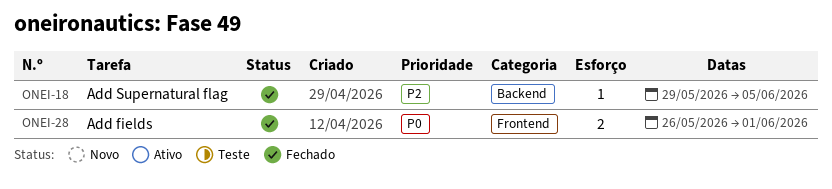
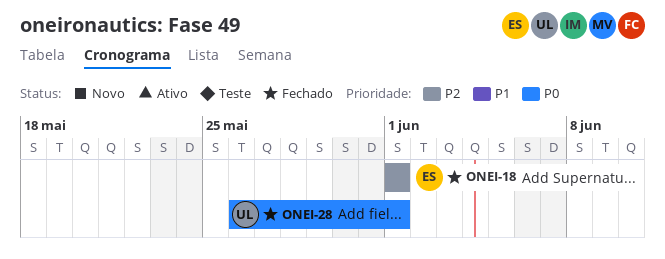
ONEI-18, start: May 29 -> Jun 1
ONEI-18, due: Jun 5 -> Jun 1

